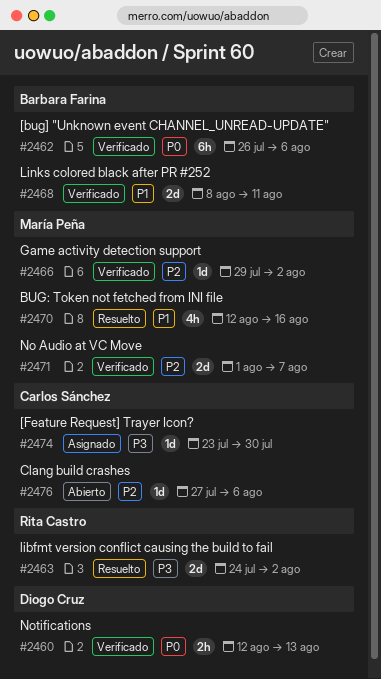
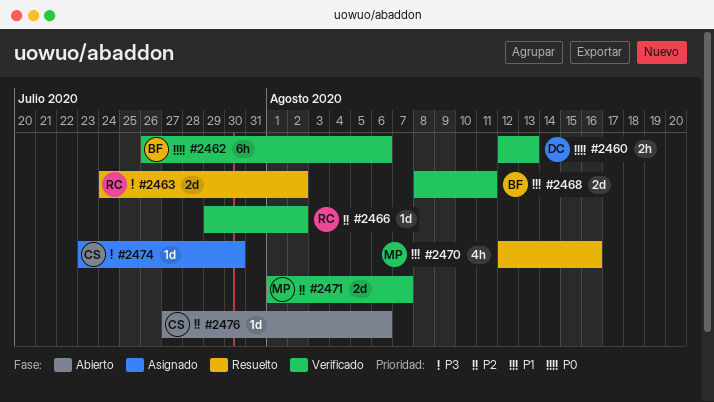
#2466, owner: María Peña -> Rita Castro

